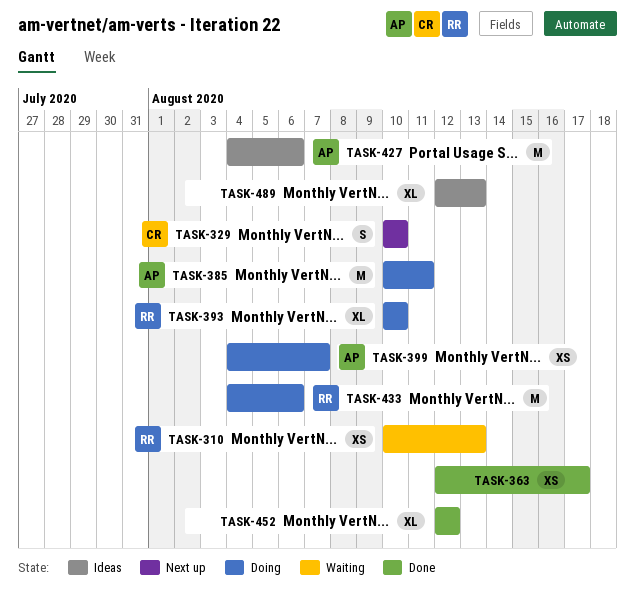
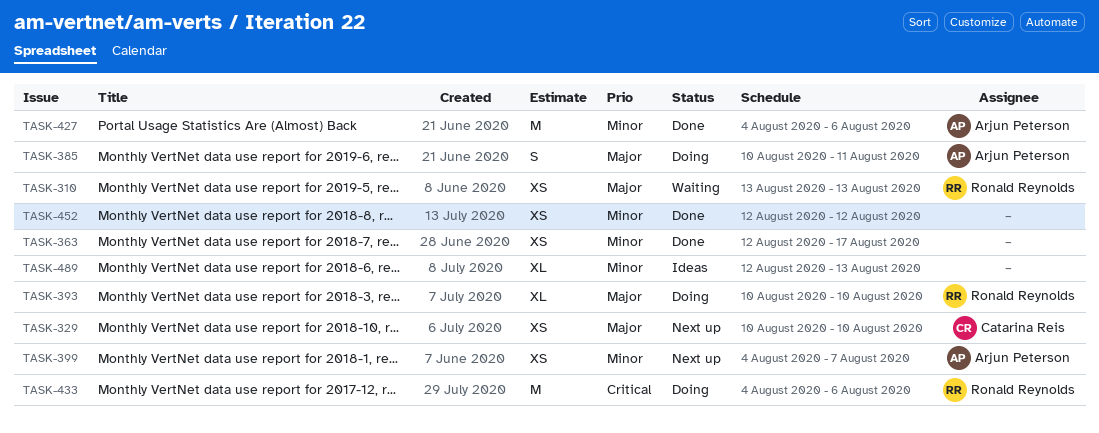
TASK-310, start: Aug 10 -> Aug 13
TASK-329, estimate: S -> XS
TASK-385, estimate: M -> S
TASK-399, status: Doing -> Next up
TASK-427, status: Ideas -> Done
TASK-452, estimate: XL -> XS

